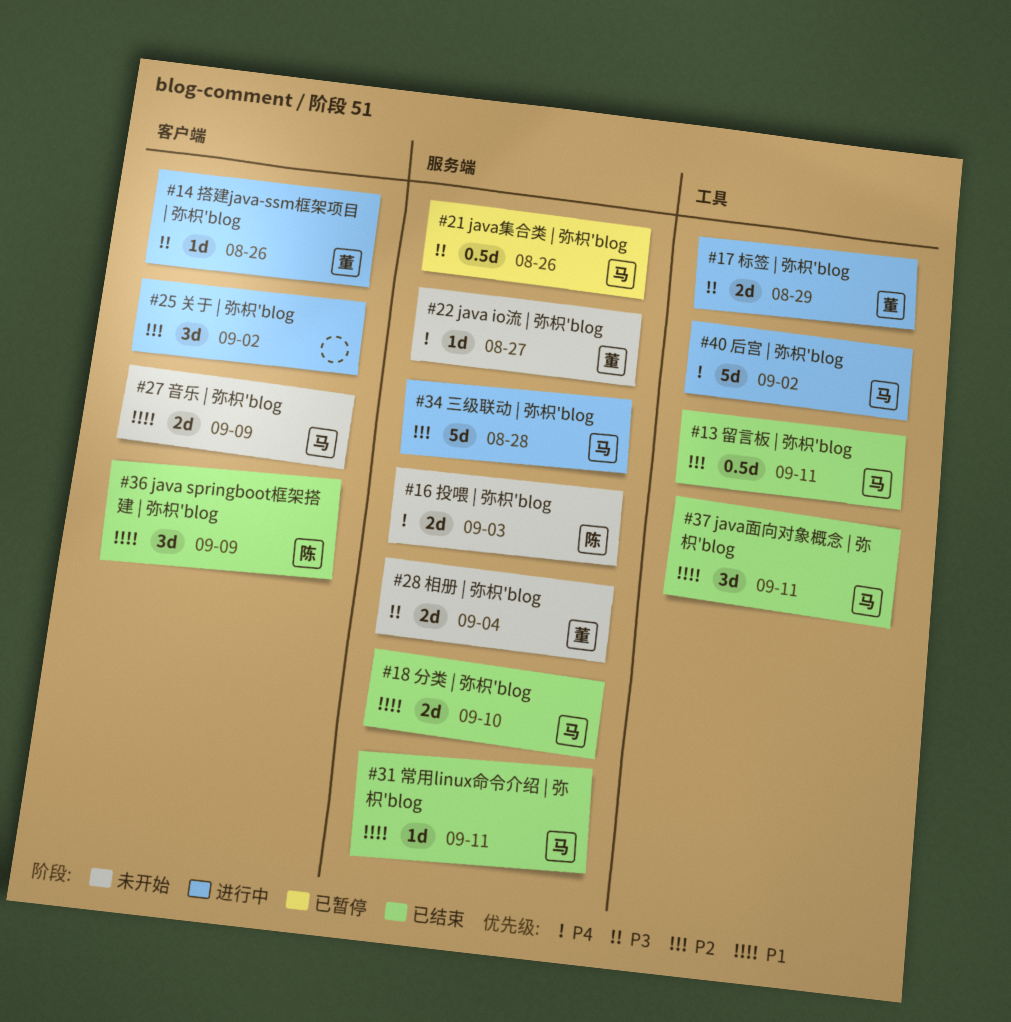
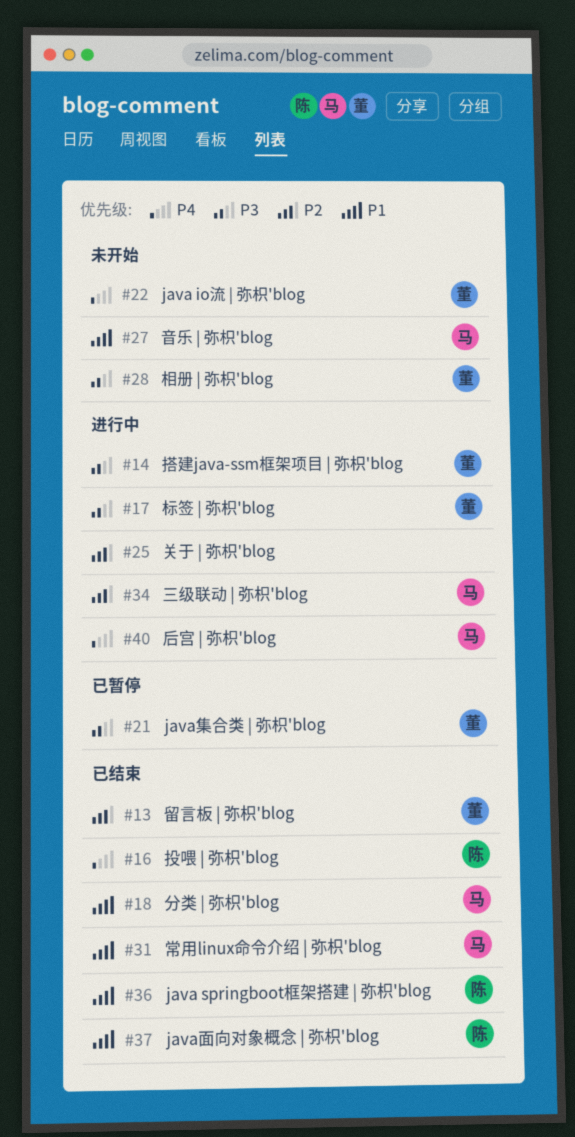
#13, owner: 马 -> 董
#16, status: 未开始 -> 已结束
#21, owner: 马 -> 董
#37, owner: 马 -> 陈

